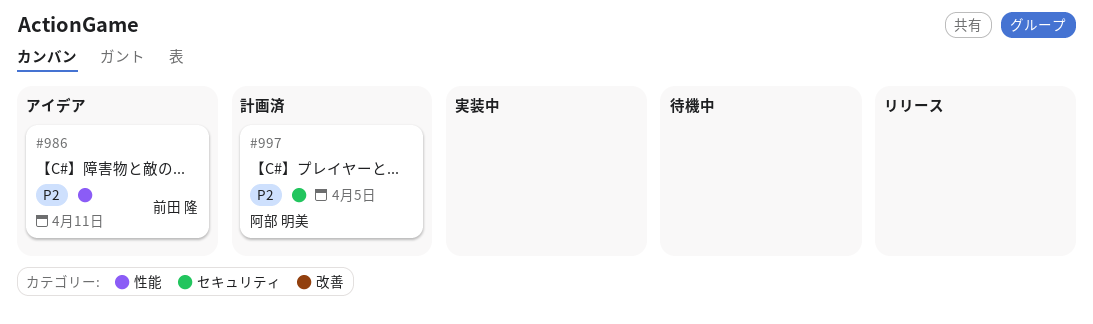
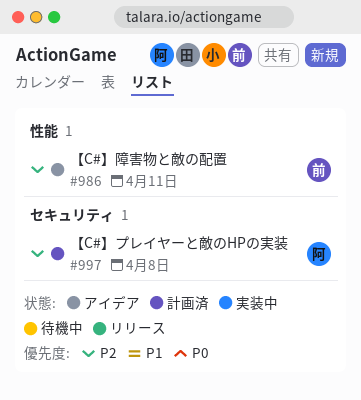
#997, due: Apr 5 -> Apr 8

